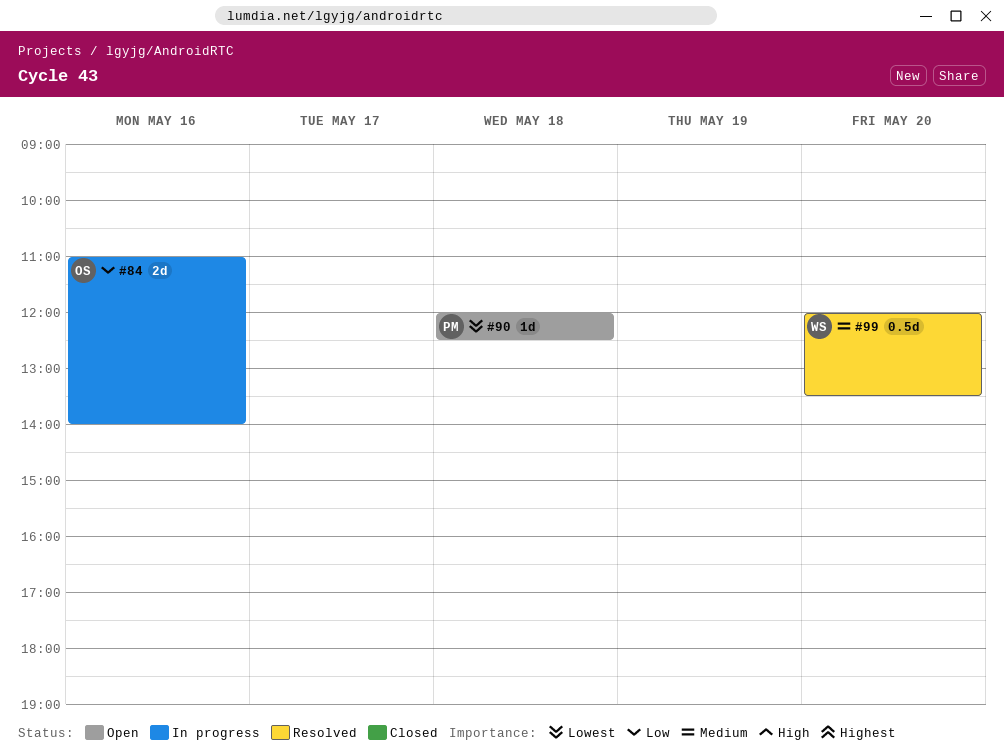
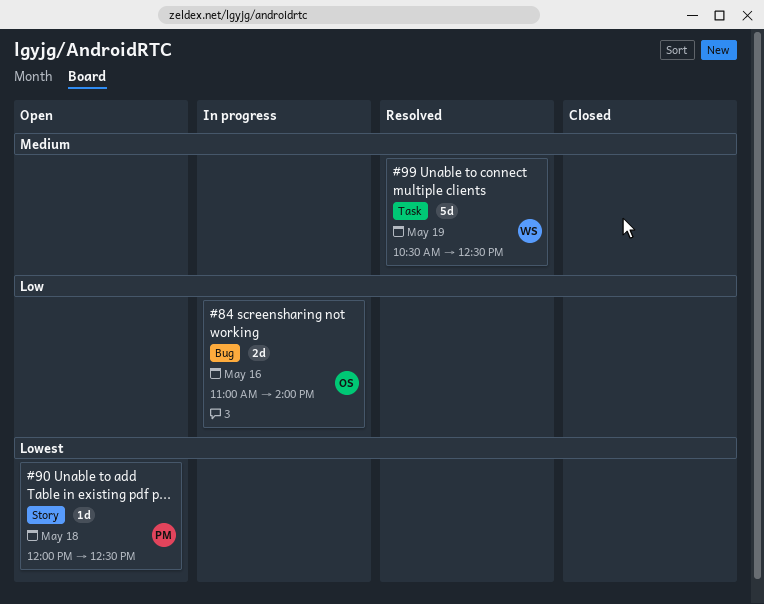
#99, estimate: 0.5d -> 5d
#99, day: May 20 -> May 19
#99, begins: 12:00 -> 10:30
#99, ends: 13:30 -> 12:30

